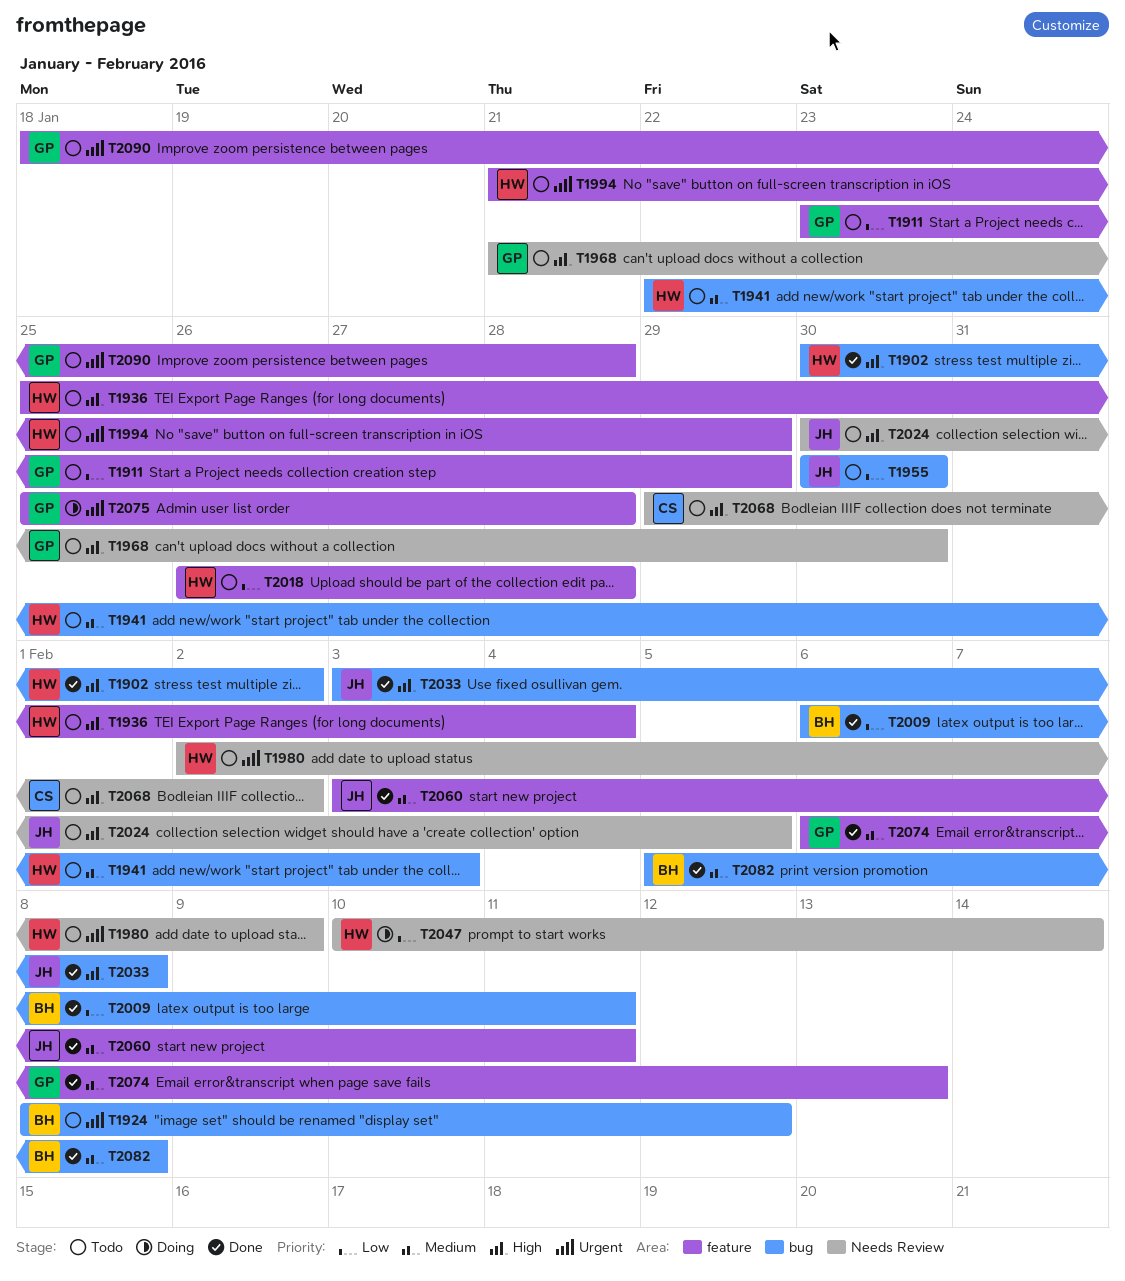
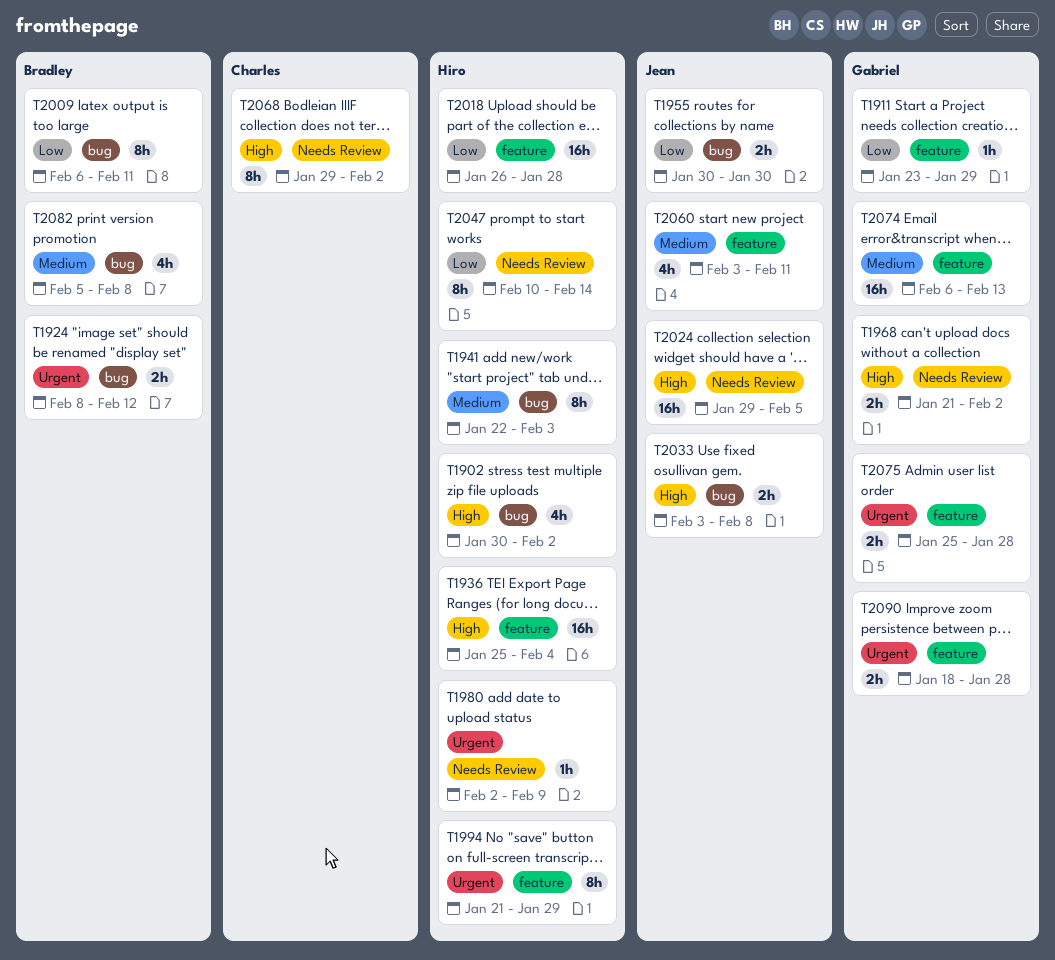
T1968, due: Jan 30 -> Feb 2
T2024, start: Jan 30 -> Jan 29

